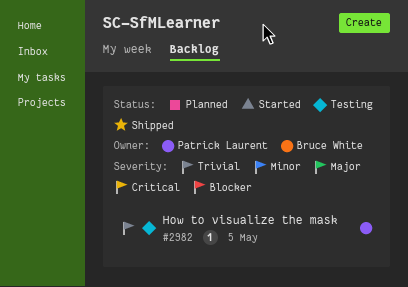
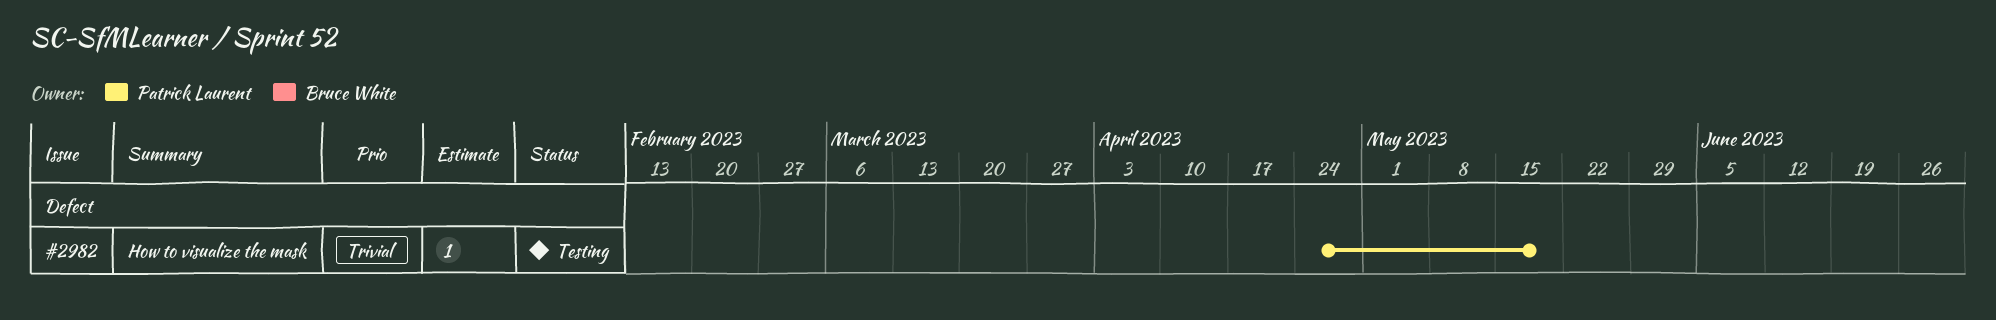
#2982, due: May 5 -> May 19

